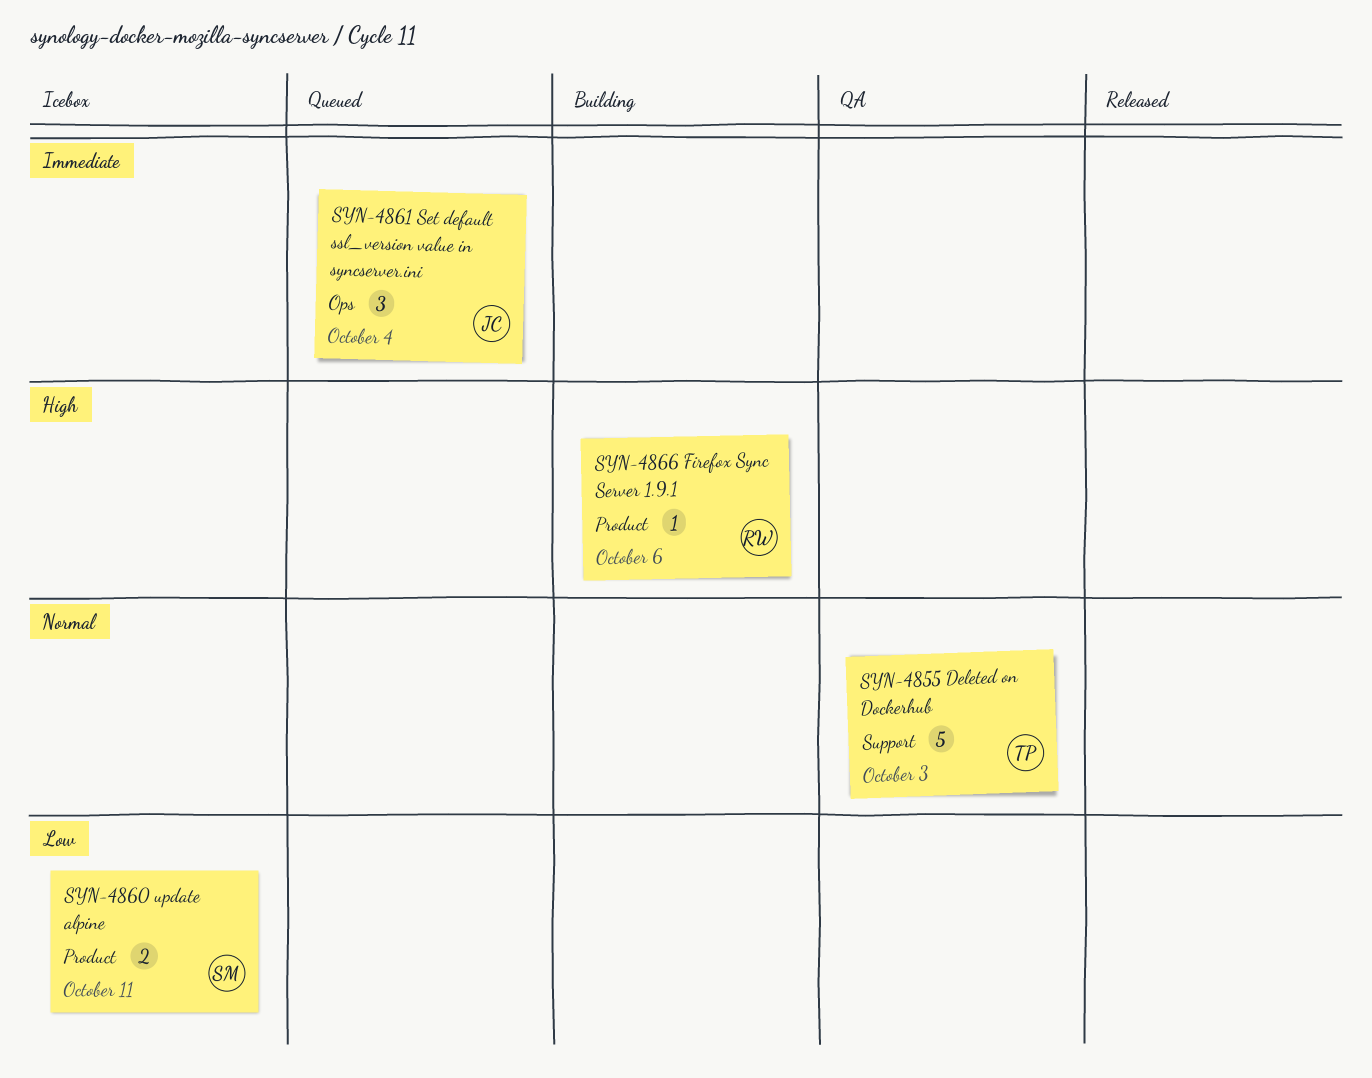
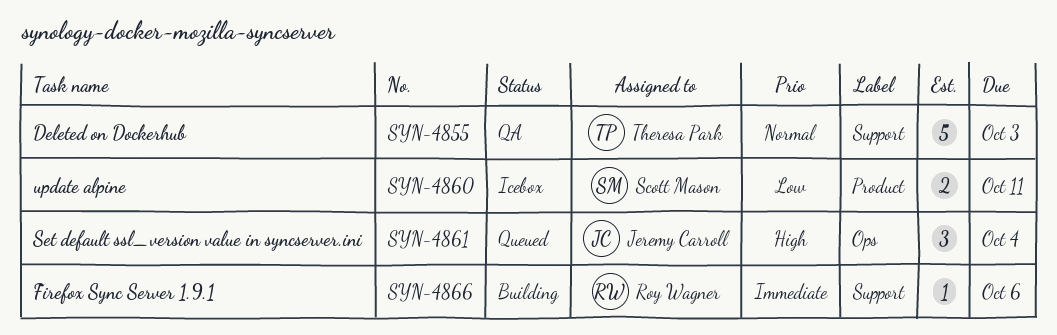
SYN-4861, priority: Immediate -> High
SYN-4866, priority: High -> Immediate
SYN-4866, label: Product -> Support

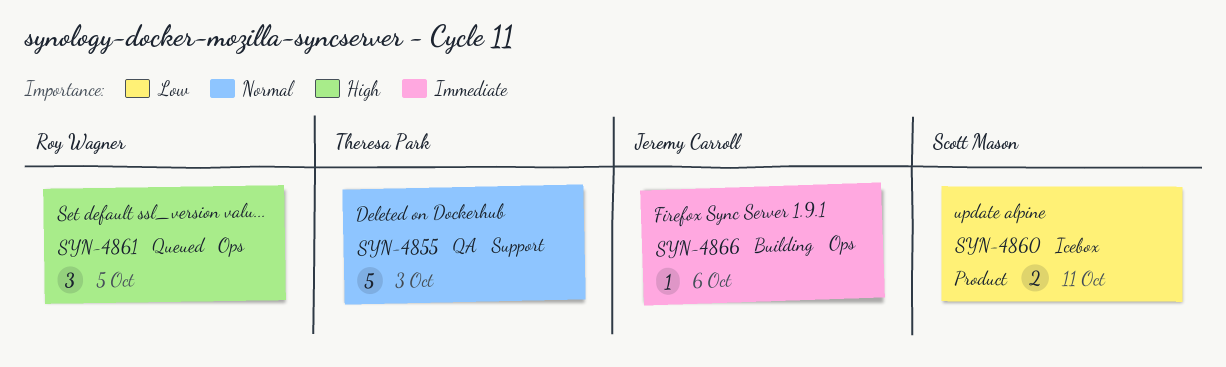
SYN-4861, owner: Jeremy Carroll -> Roy Wagner
SYN-4861, due: Oct 4 -> Oct 5
SYN-4866, owner: Roy Wagner -> Jeremy Carroll
SYN-4866, label: Support -> Ops

